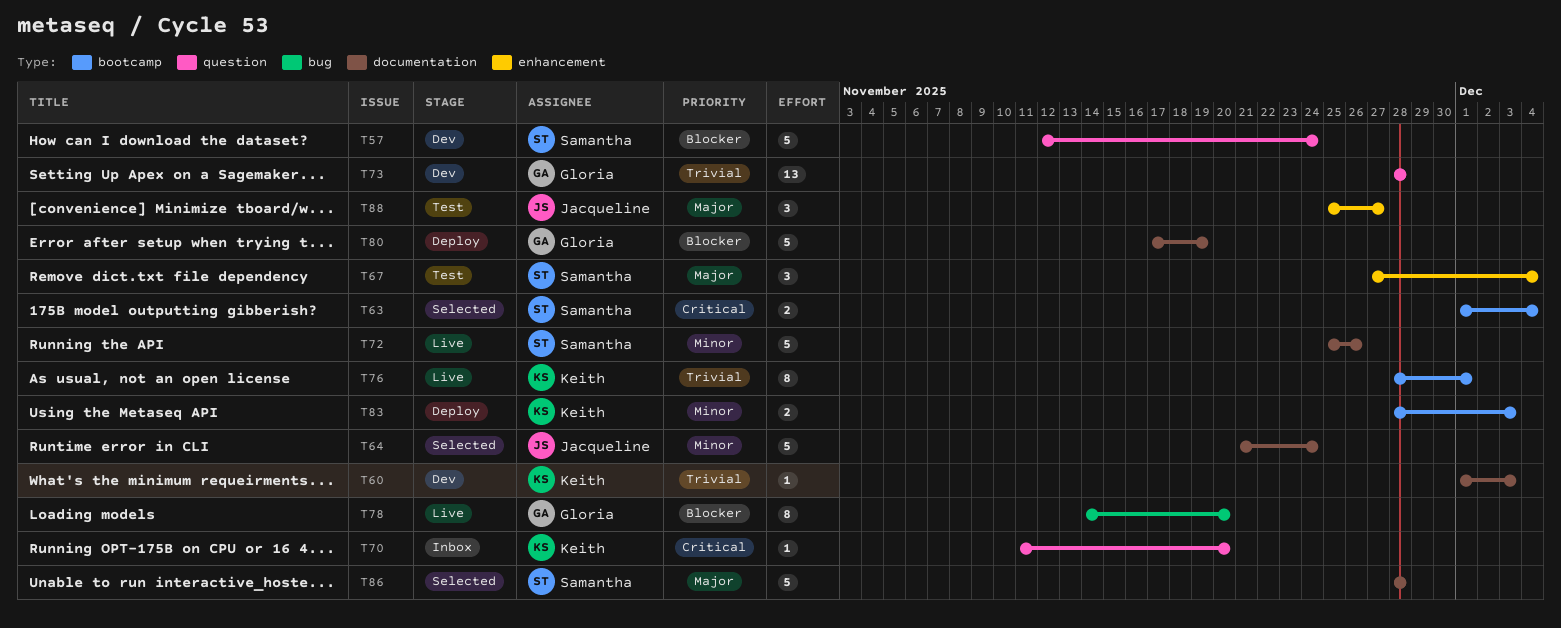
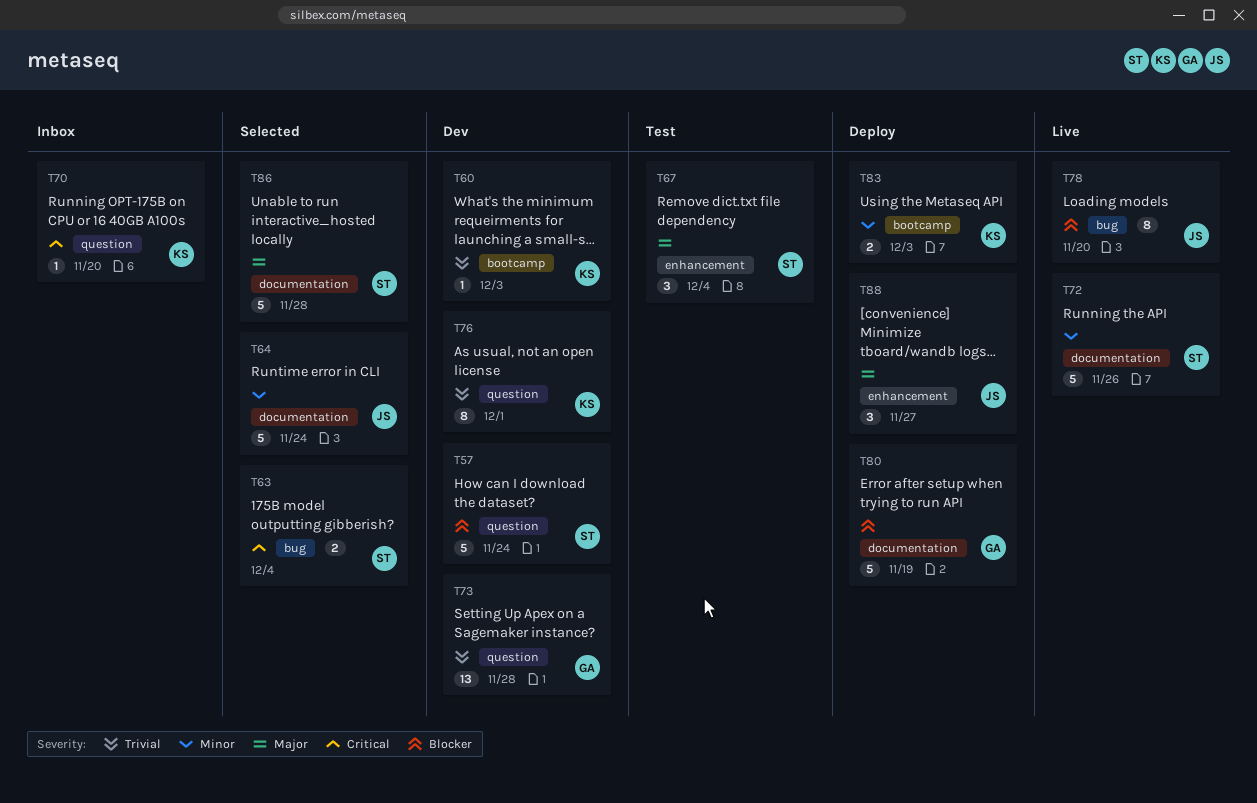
T60, label: documentation -> bootcamp
T63, label: bootcamp -> bug
T76, status: Live -> Dev
T76, label: bootcamp -> question
T78, owner: Gloria -> Jacqueline
T88, status: Test -> Deploy

